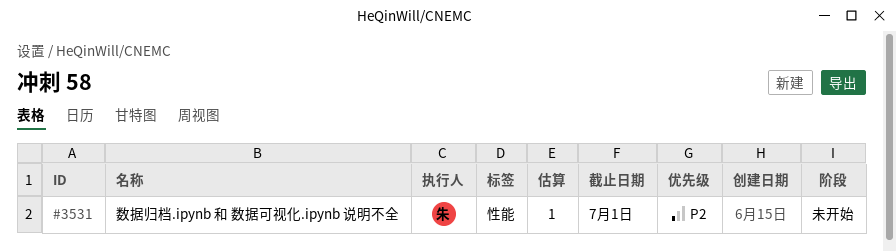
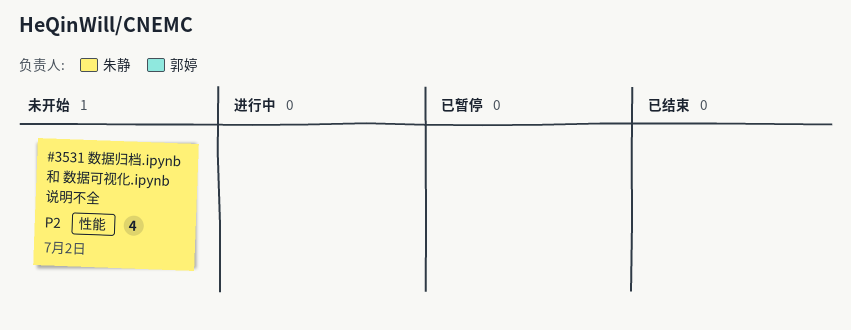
#3531, estimate: 1 -> 4
#3531, due: Jul 1 -> Jul 2

